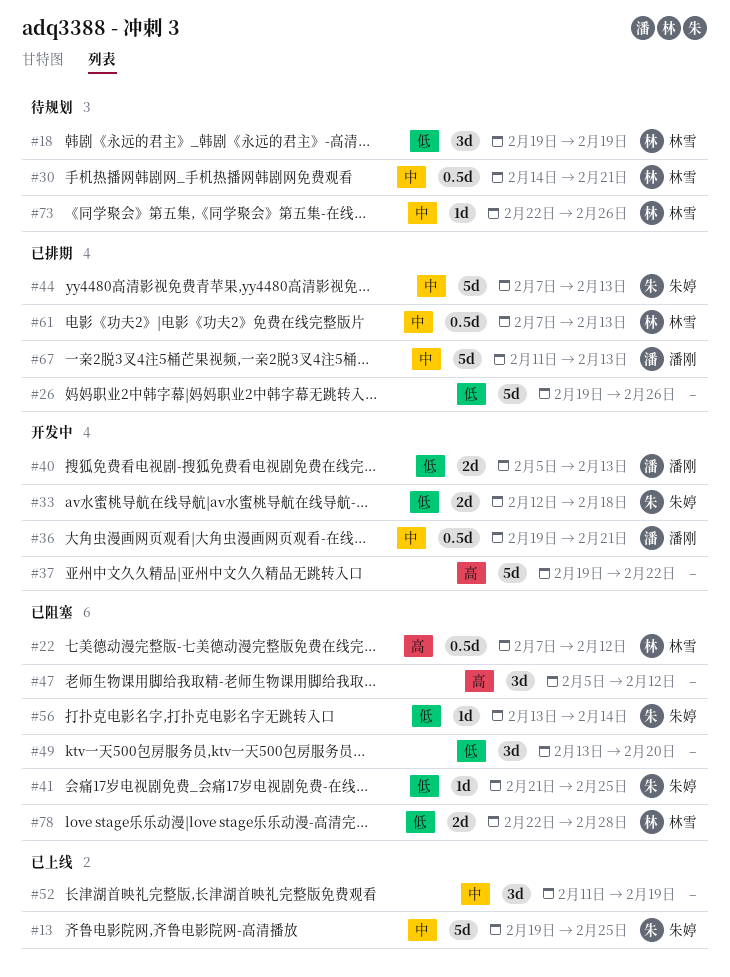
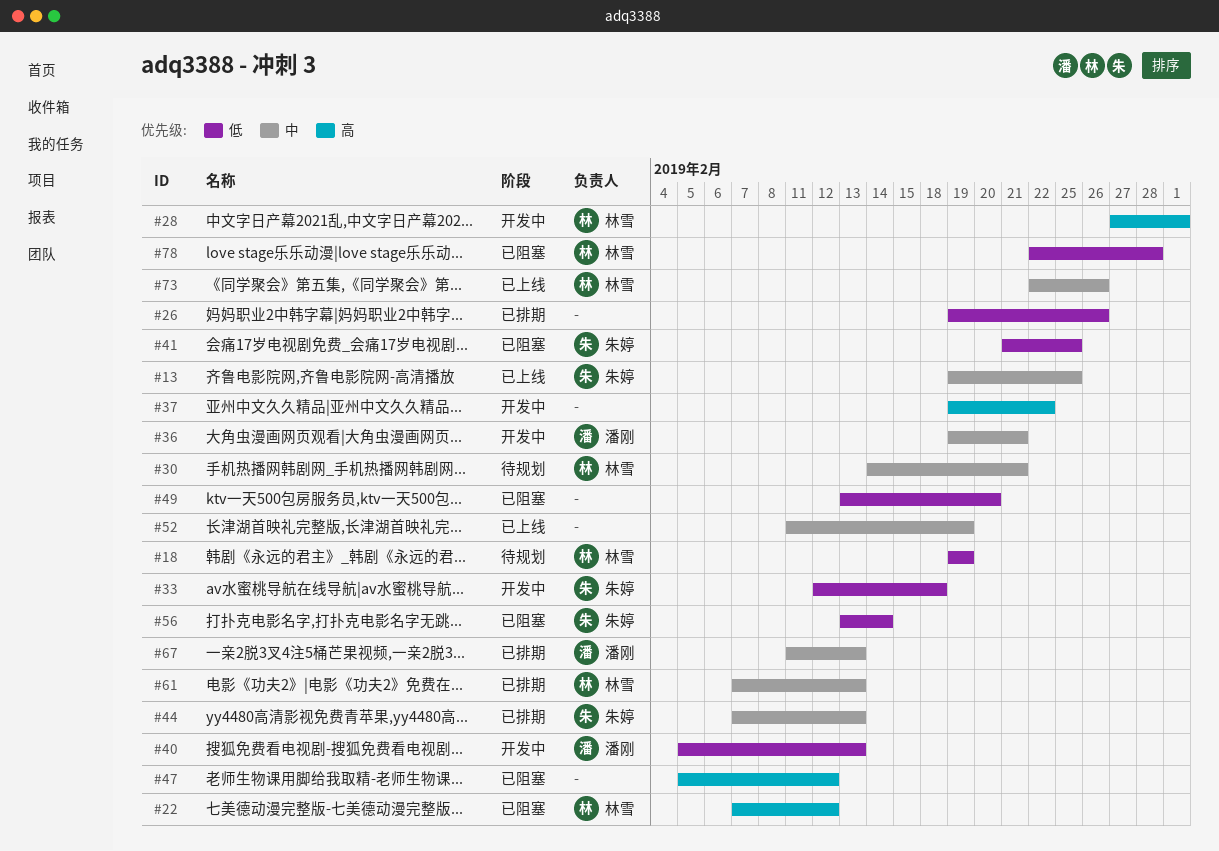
#28: none -> present
#73, status: 待规划 -> 已上线

